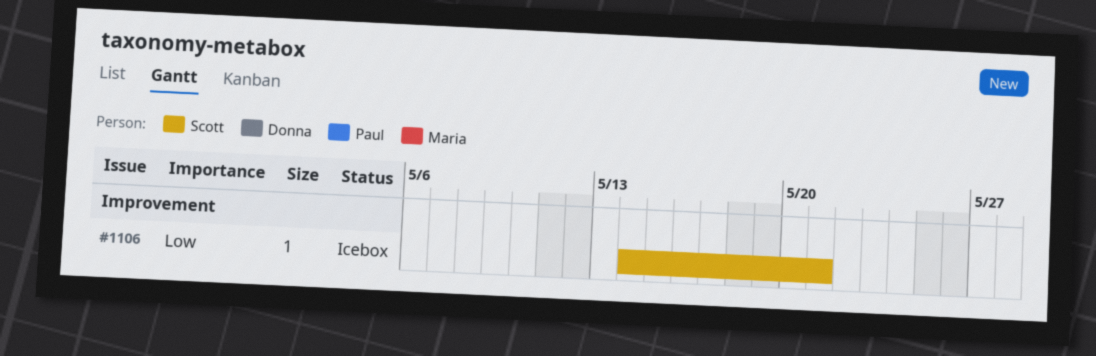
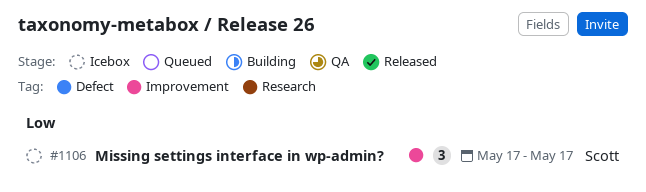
#1106, estimate: 1 -> 3
#1106, start: May 14 -> May 17
#1106, due: May 21 -> May 17

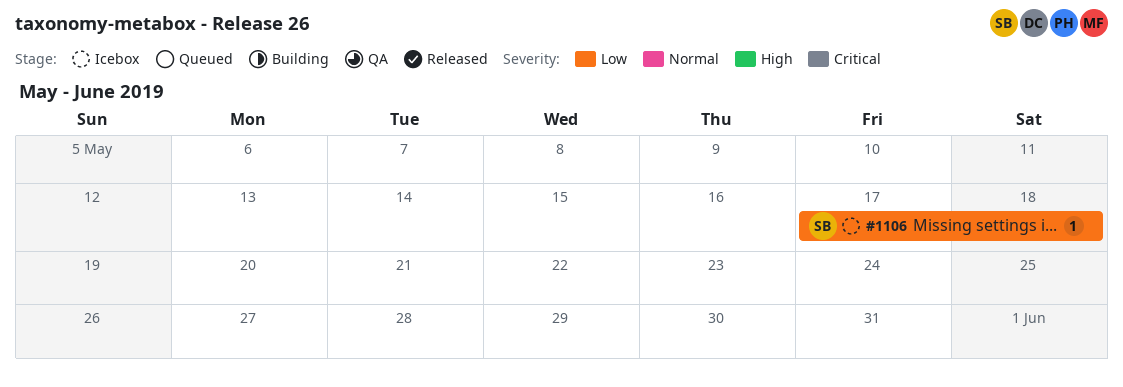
#1106, estimate: 3 -> 1
#1106, due: May 17 -> May 18

